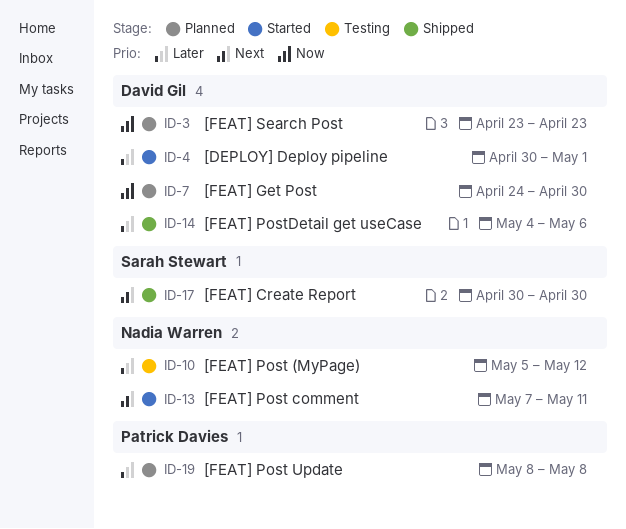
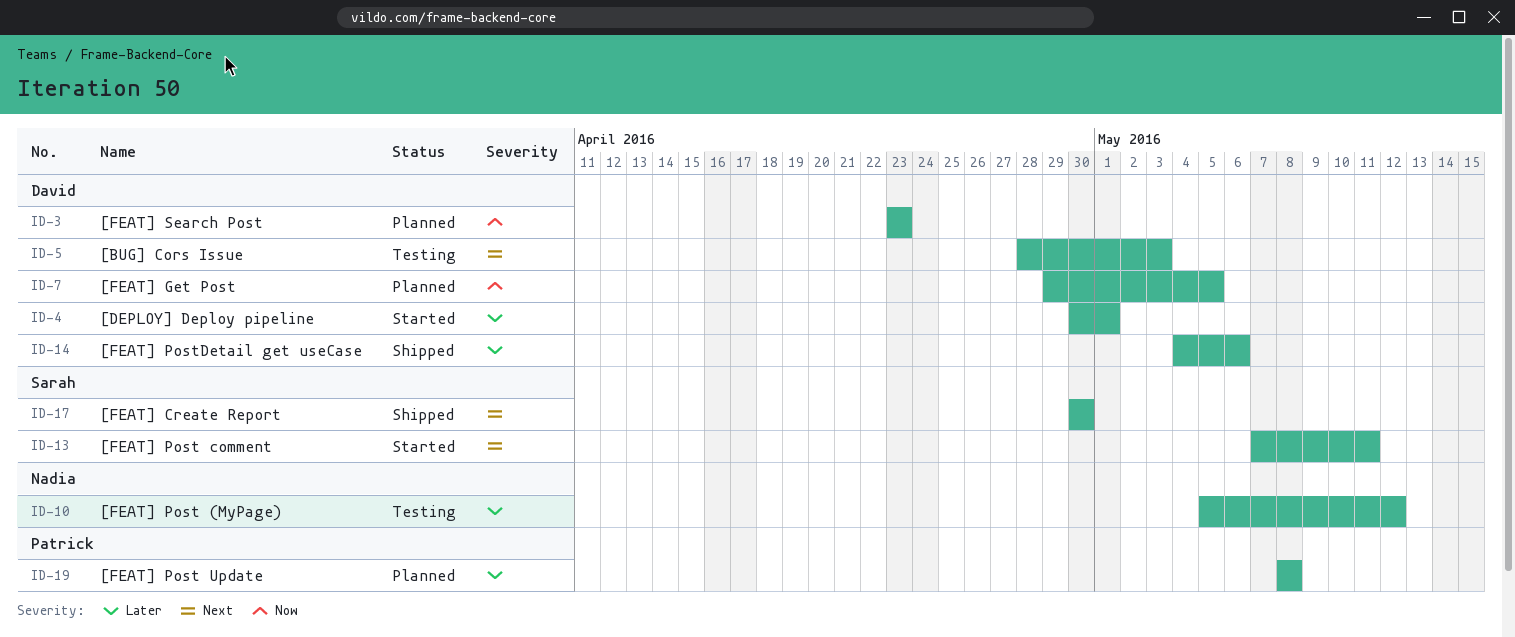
ID-5: none -> present
ID-7, start: Apr 24 -> Apr 29
ID-7, due: Apr 30 -> May 5
ID-13, owner: Nadia Warren -> Sarah Stewart

